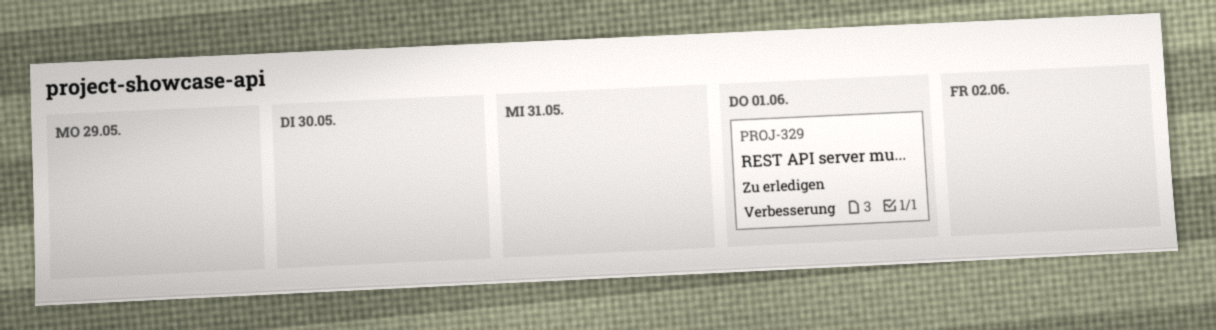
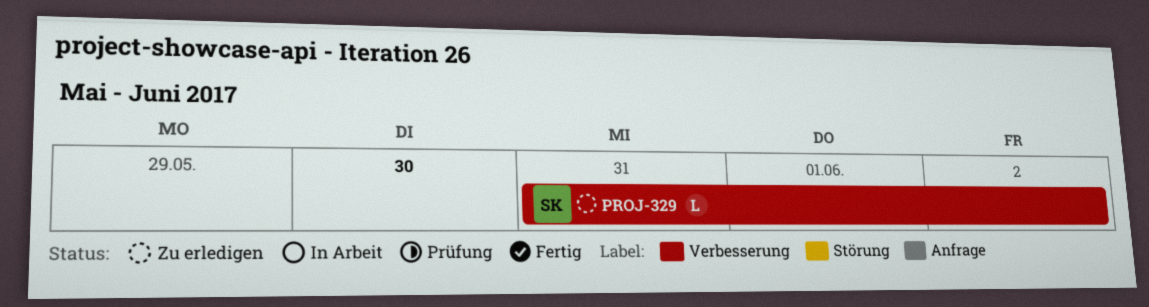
PROJ-329, due: Jun 1 -> Jun 2

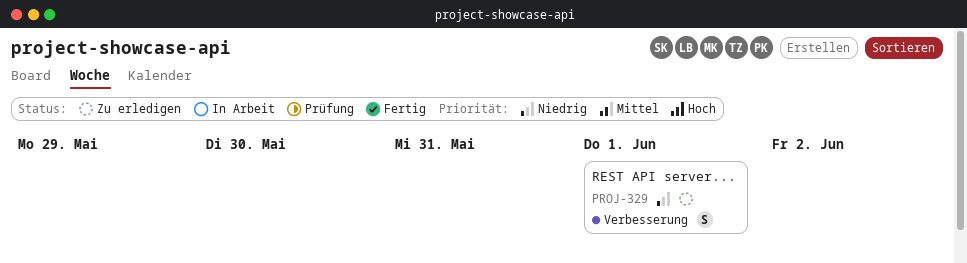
PROJ-329, estimate: L -> S
PROJ-329, due: Jun 2 -> Jun 1

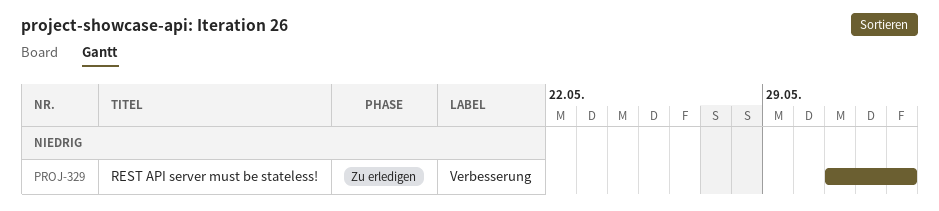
PROJ-329, due: Jun 1 -> Jun 2

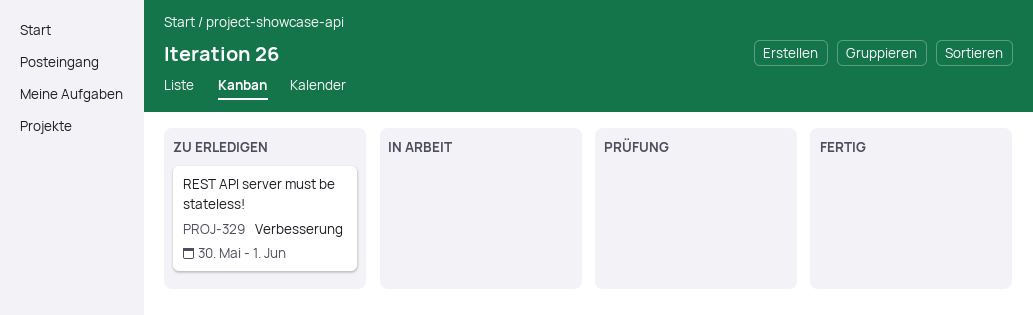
PROJ-329, start: May 31 -> May 30
PROJ-329, due: Jun 2 -> Jun 1

